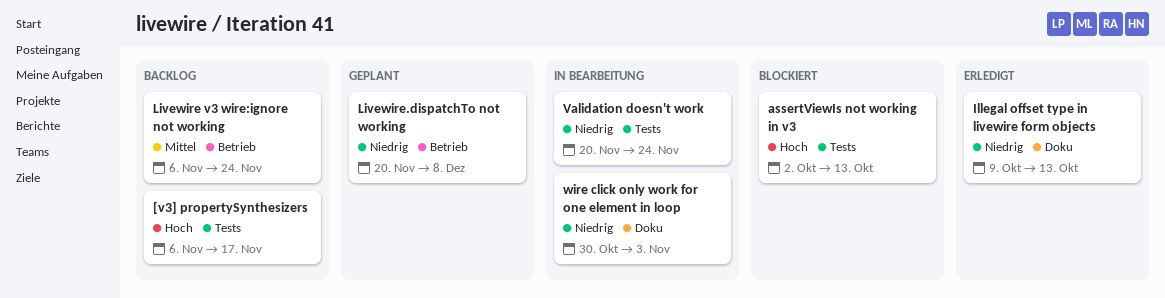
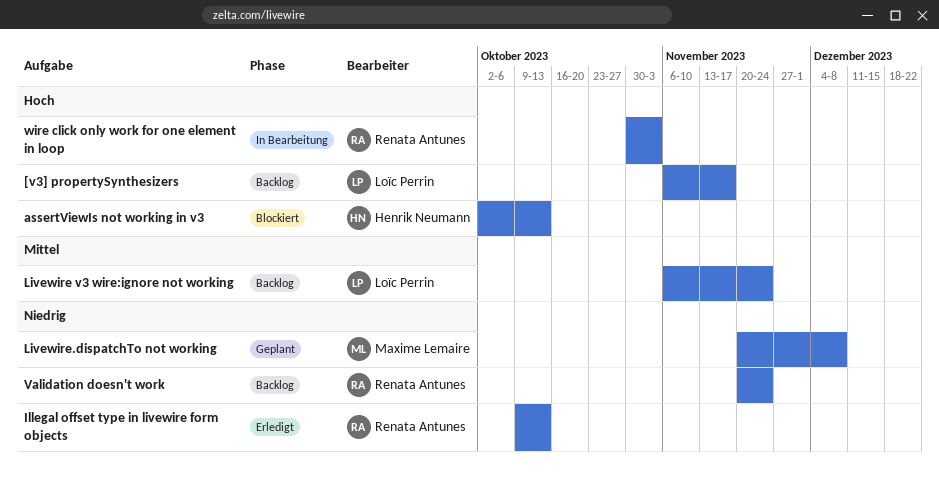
Validation doesn't work, status: In Bearbeitung -> Backlog
wire click only work for one element in loop, priority: Niedrig -> Hoch

